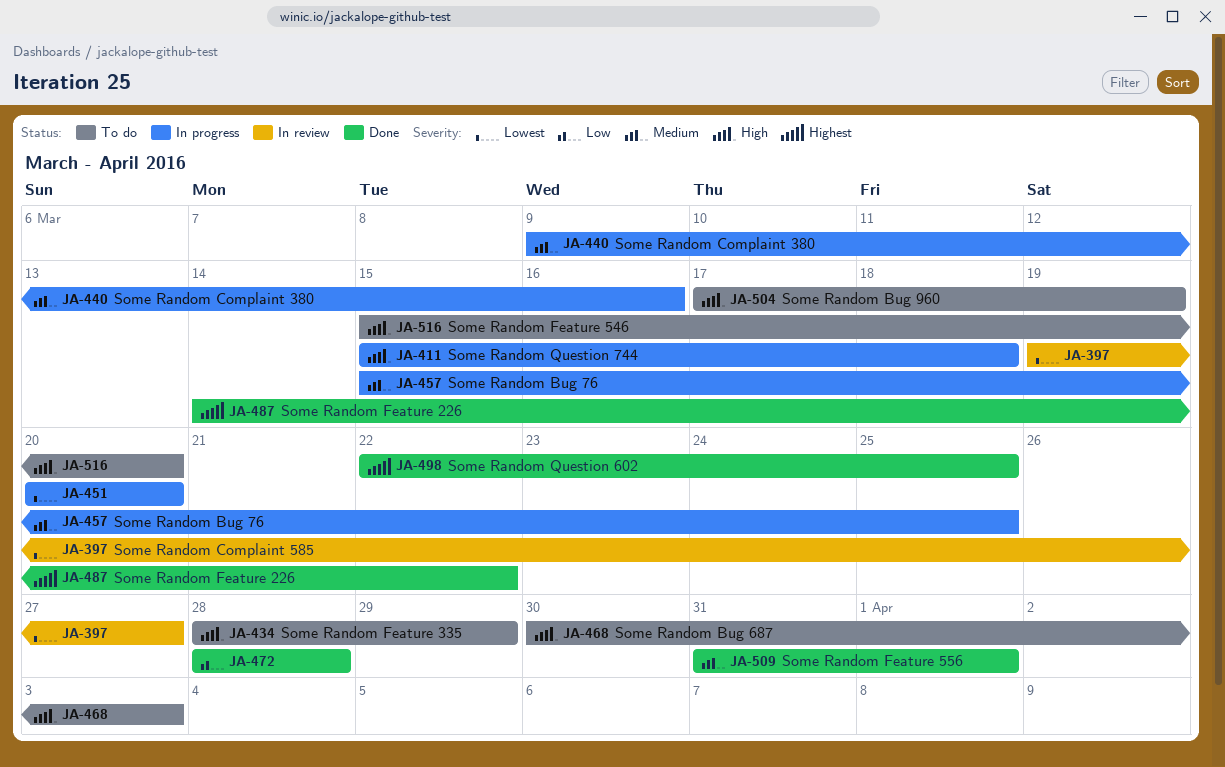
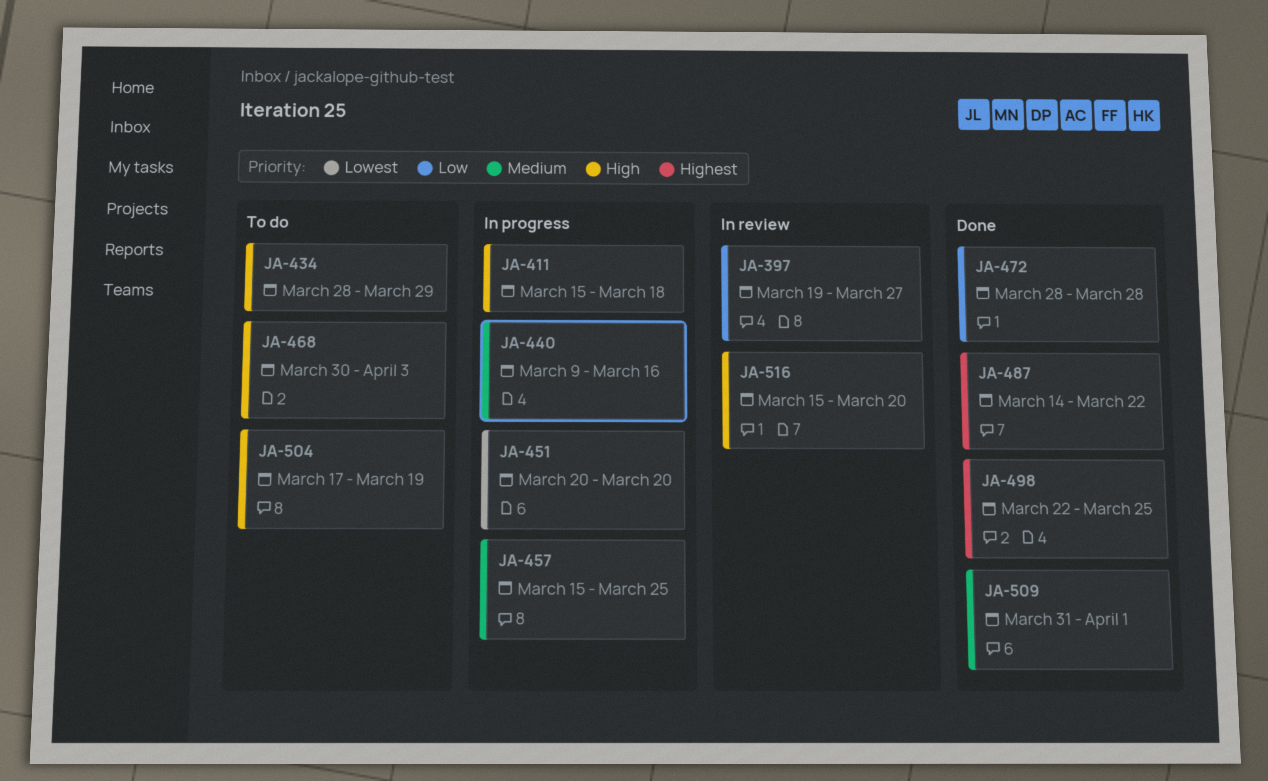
JA-397, priority: Lowest -> Low
JA-516, status: To do -> In review

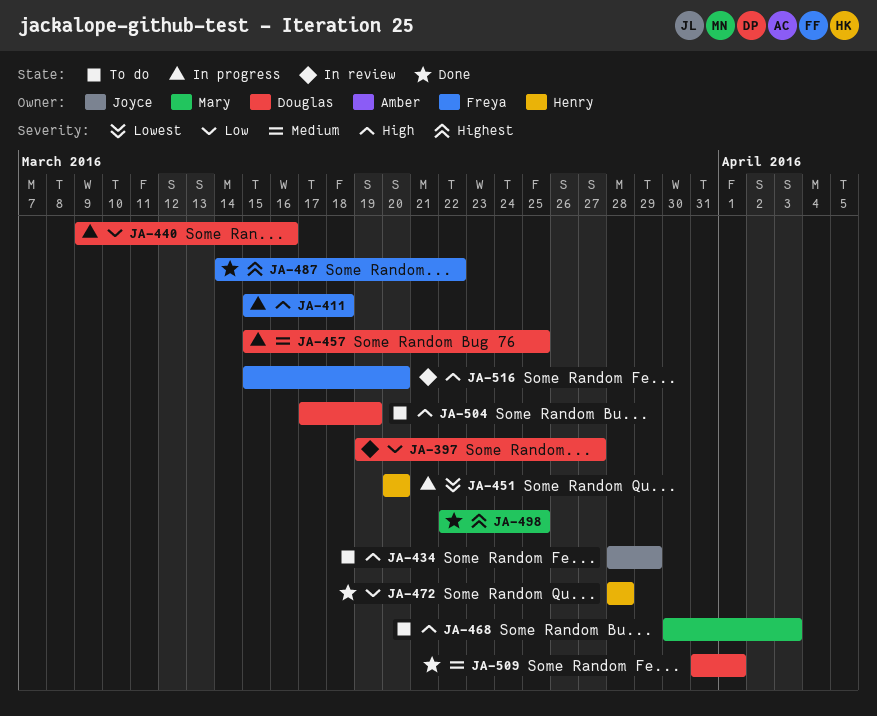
JA-440, priority: Medium -> Low

